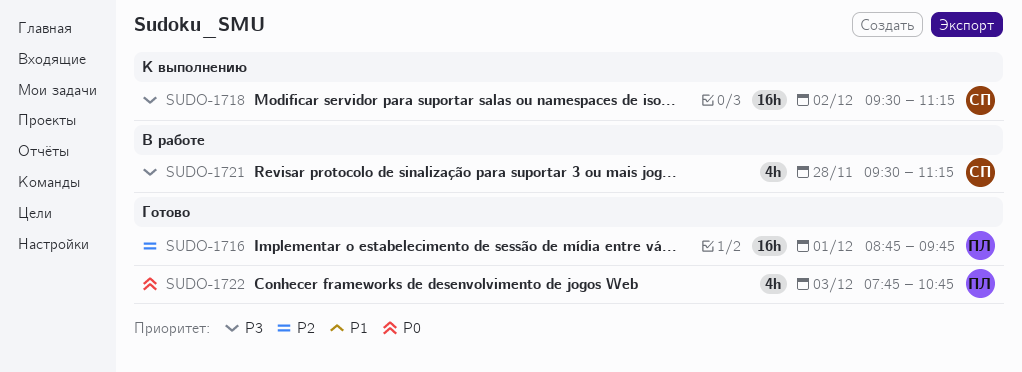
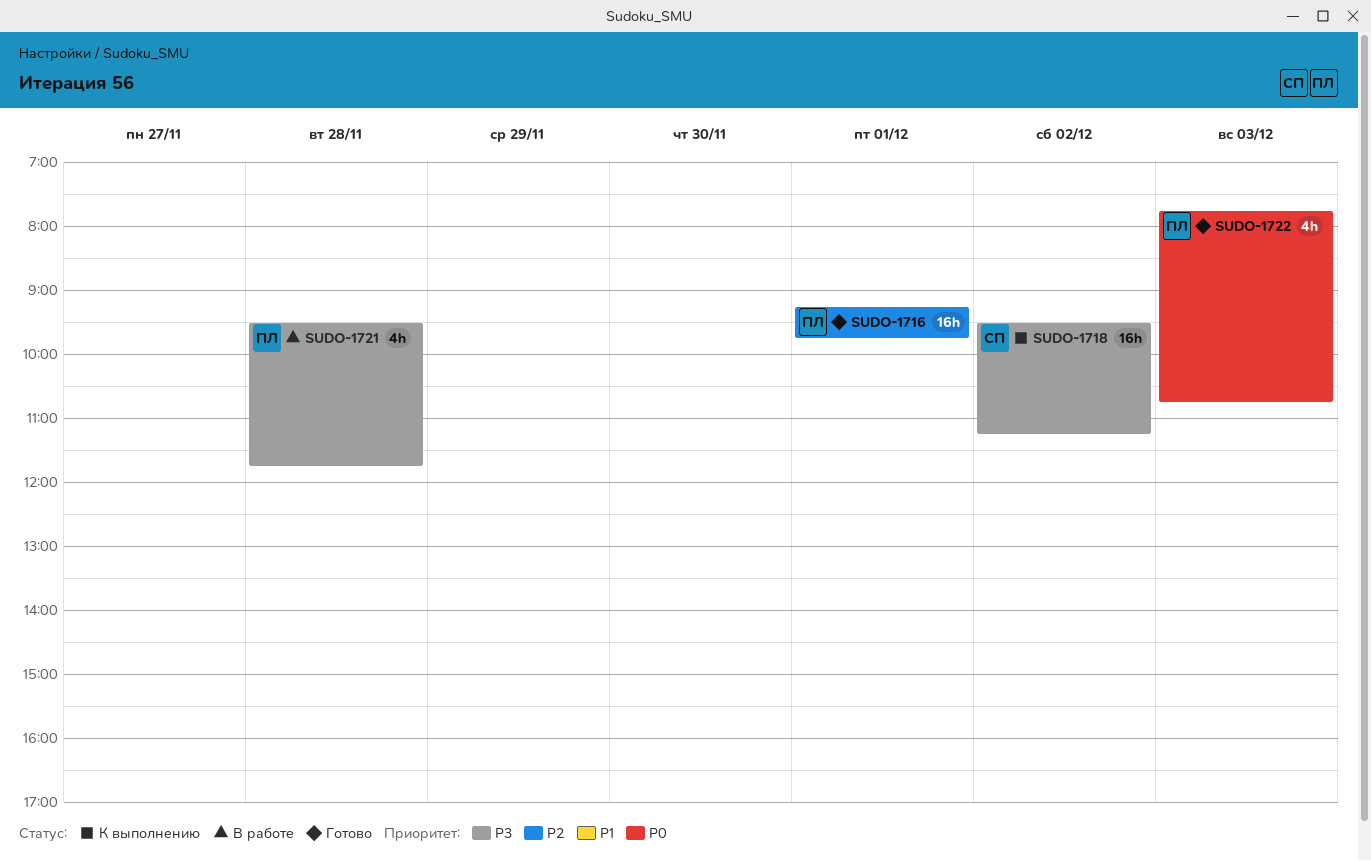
SUDO-1716, begins: 08:45 -> 09:15
SUDO-1721, owner: СП -> ПЛ
SUDO-1721, ends: 11:15 -> 11:45

